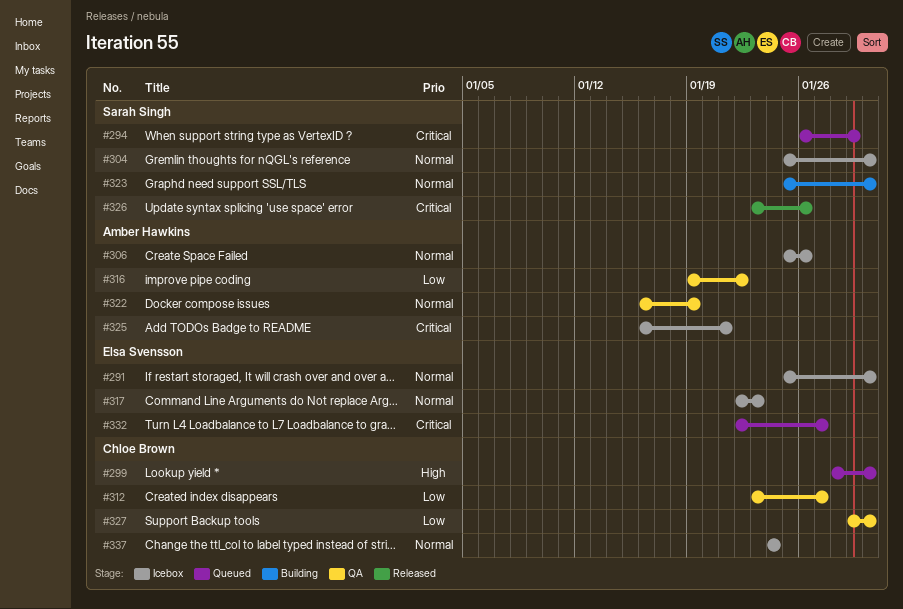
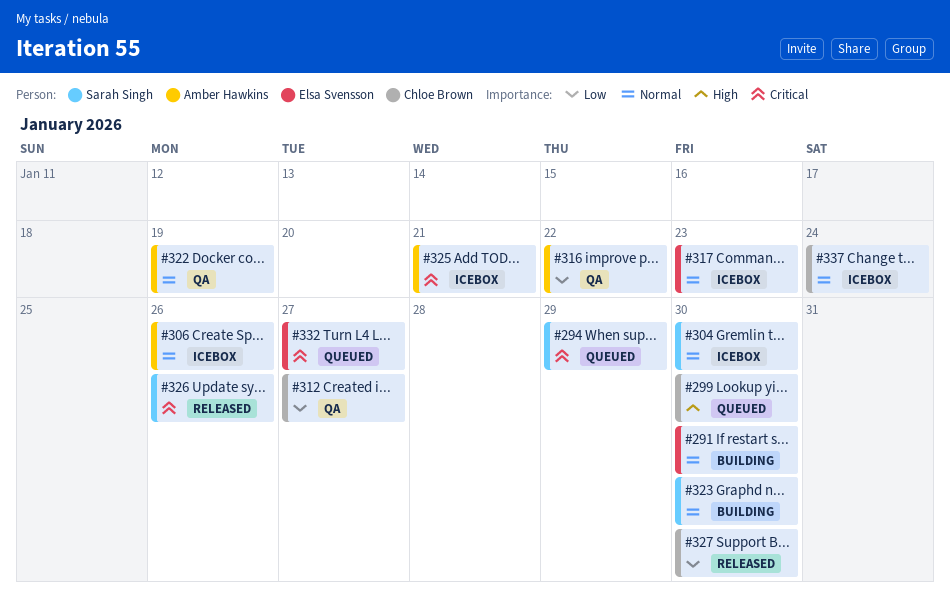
#291, status: Icebox -> Building
#327, status: QA -> Released

